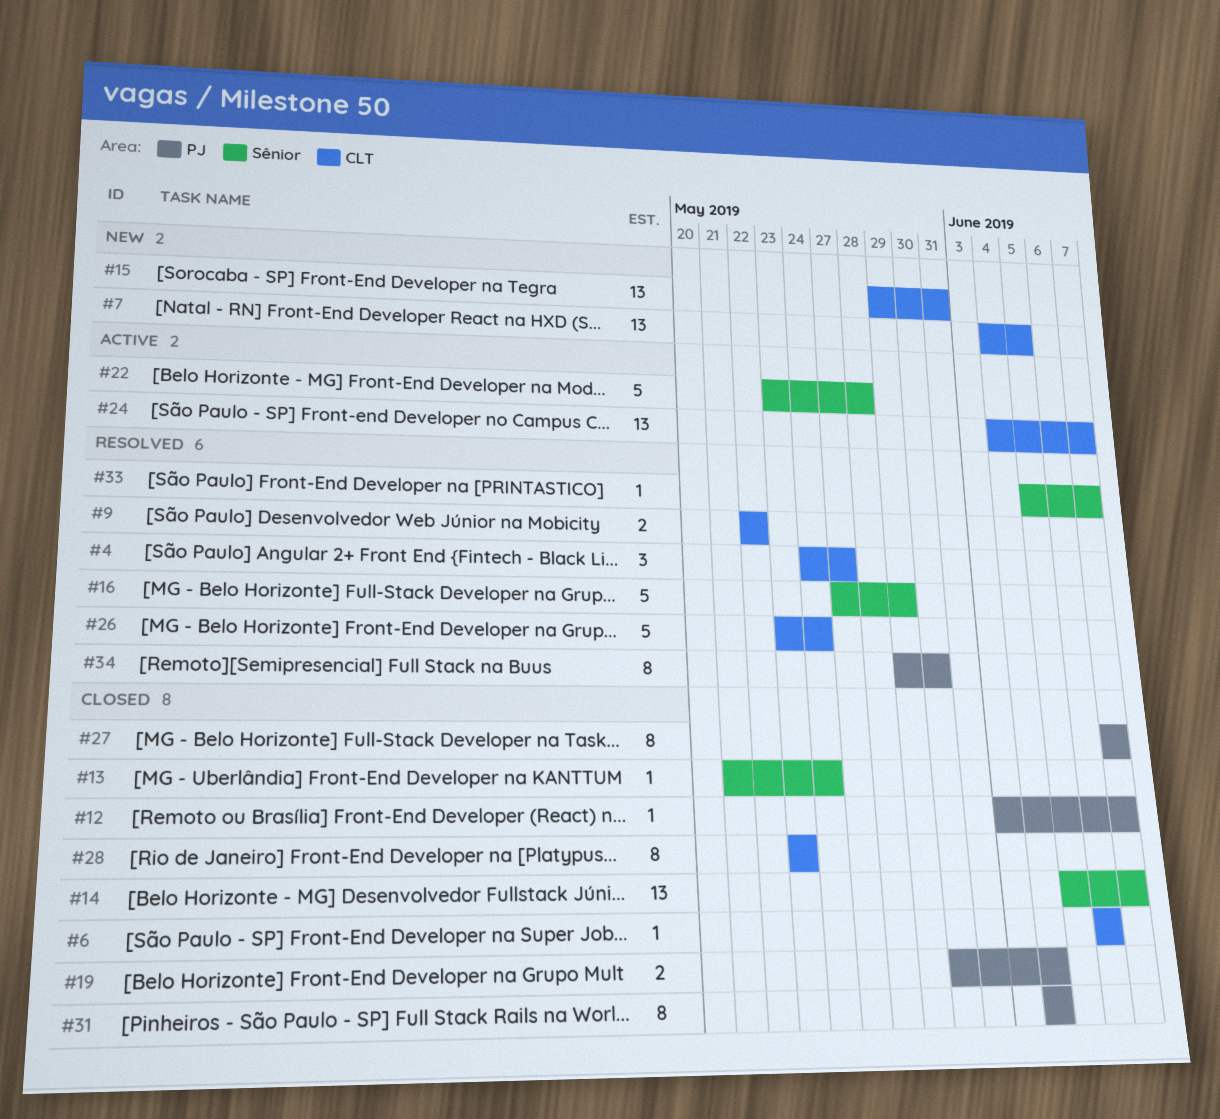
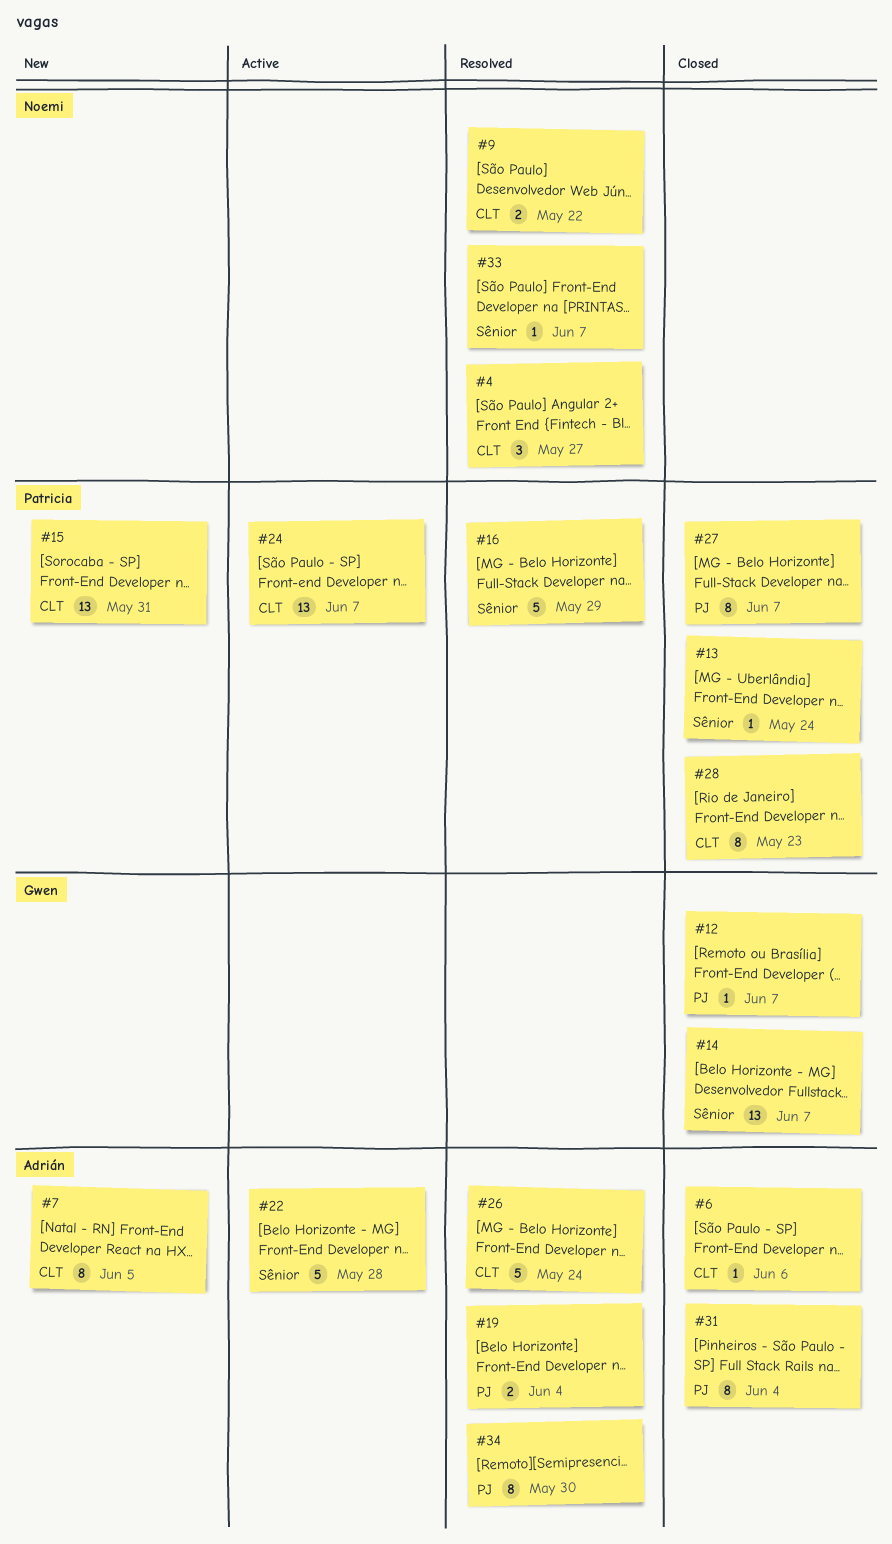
#7, estimate: 13 -> 8
#19, status: Closed -> Resolved

